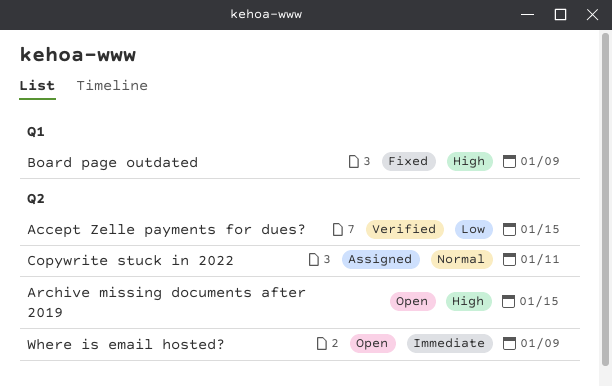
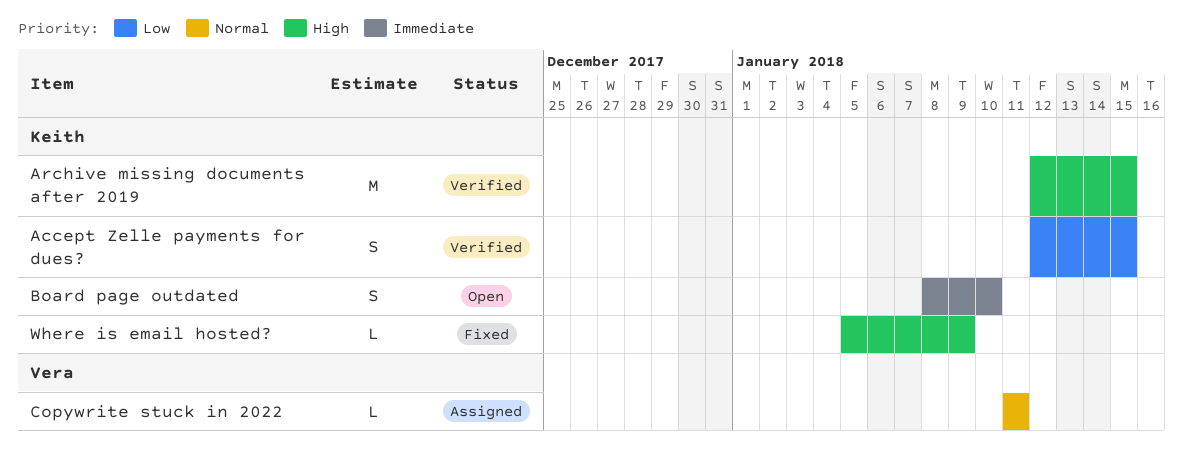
Archive missing documents after 2019, status: Open -> Verified
Board page outdated, status: Fixed -> Open
Board page outdated, priority: High -> Immediate
Board page outdated, due: Jan 9 -> Jan 10
Where is email hosted?, status: Open -> Fixed
Where is email hosted?, priority: Immediate -> High

